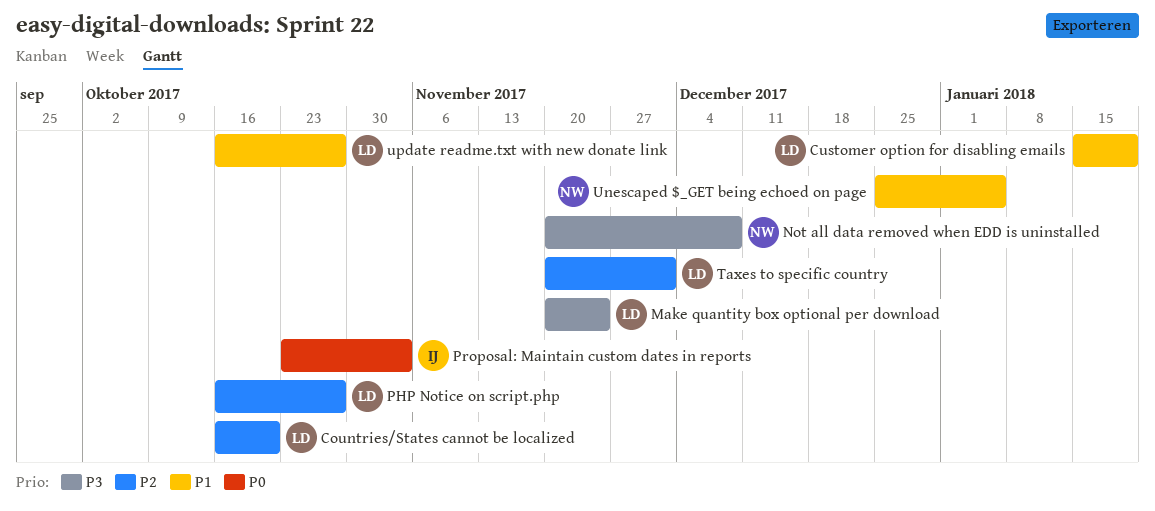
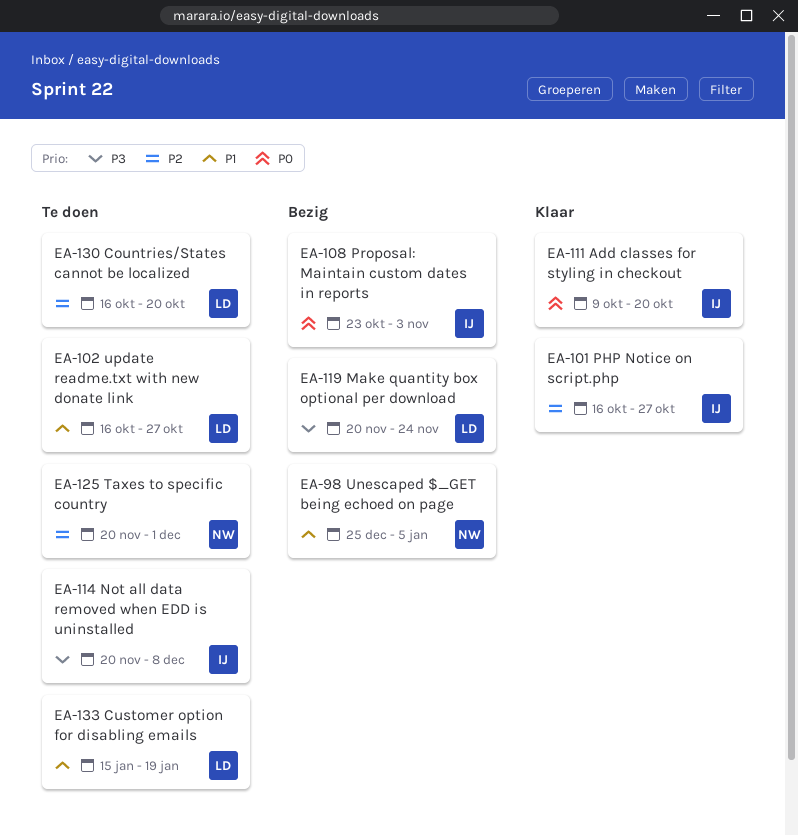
Add classes for styling in checkout: none -> present
Not all data removed when EDD is uninstalled, owner: NW -> IJ
PHP Notice on script.php, owner: LD -> IJ
Taxes to specific country, owner: LD -> NW

